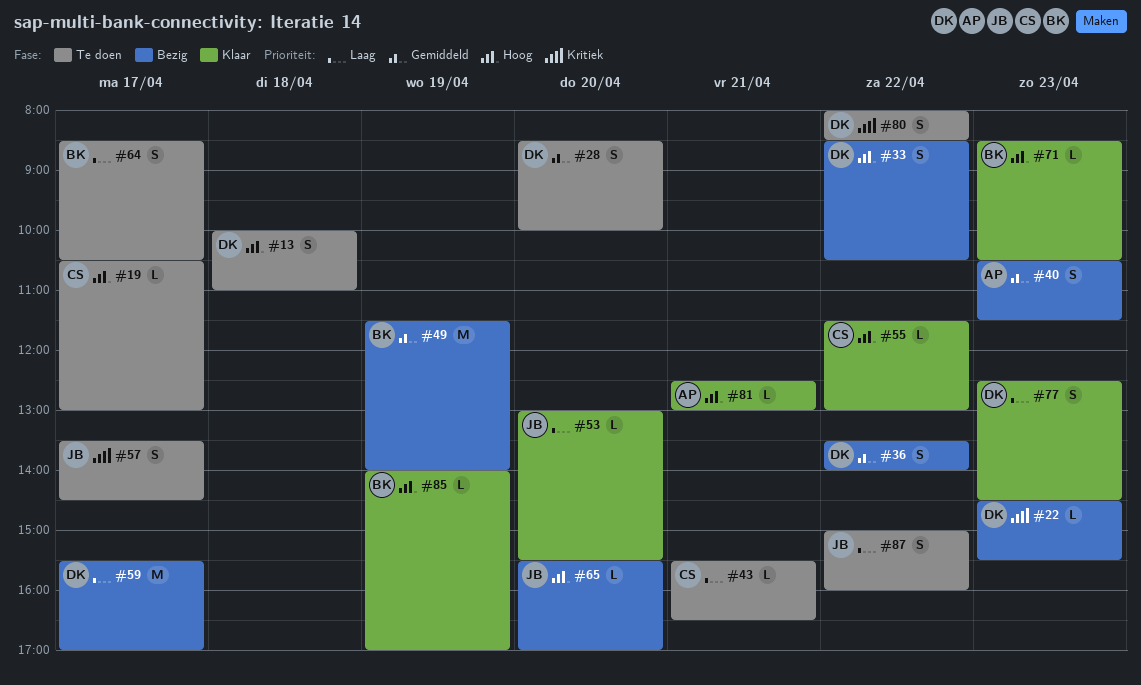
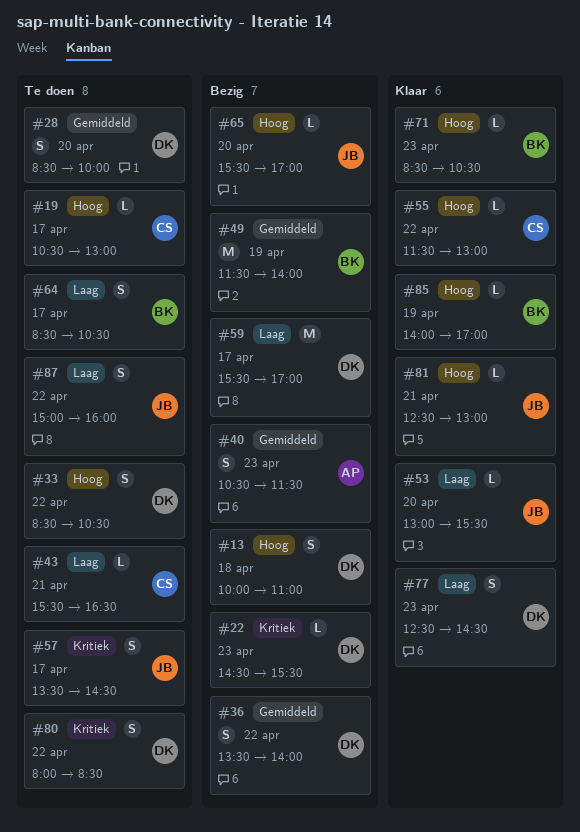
#13, status: Te doen -> Bezig
#33, status: Bezig -> Te doen
#81, owner: AP -> JB

